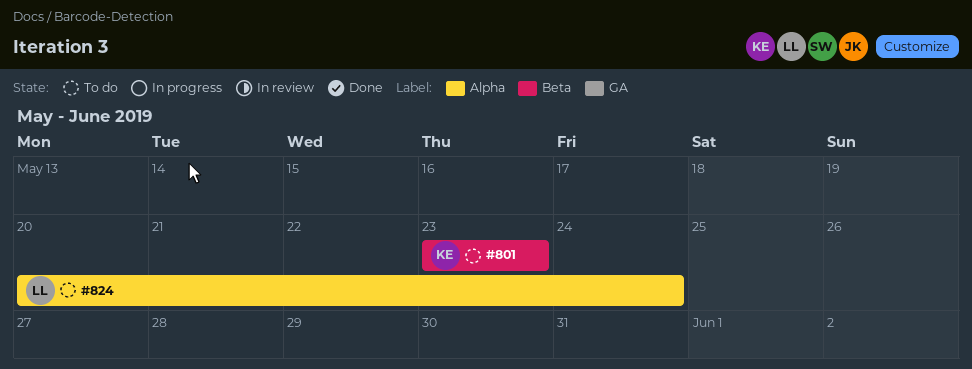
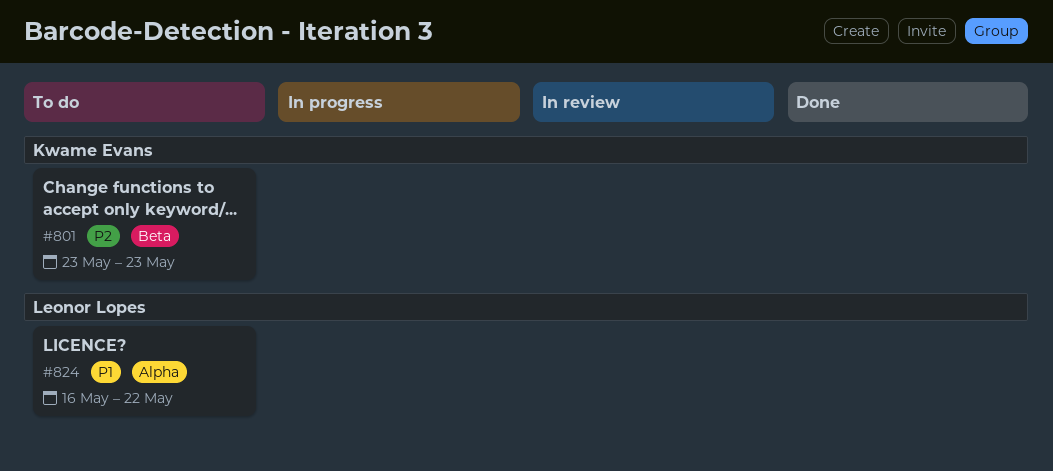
#824, start: May 20 -> May 16
#824, due: May 24 -> May 22

